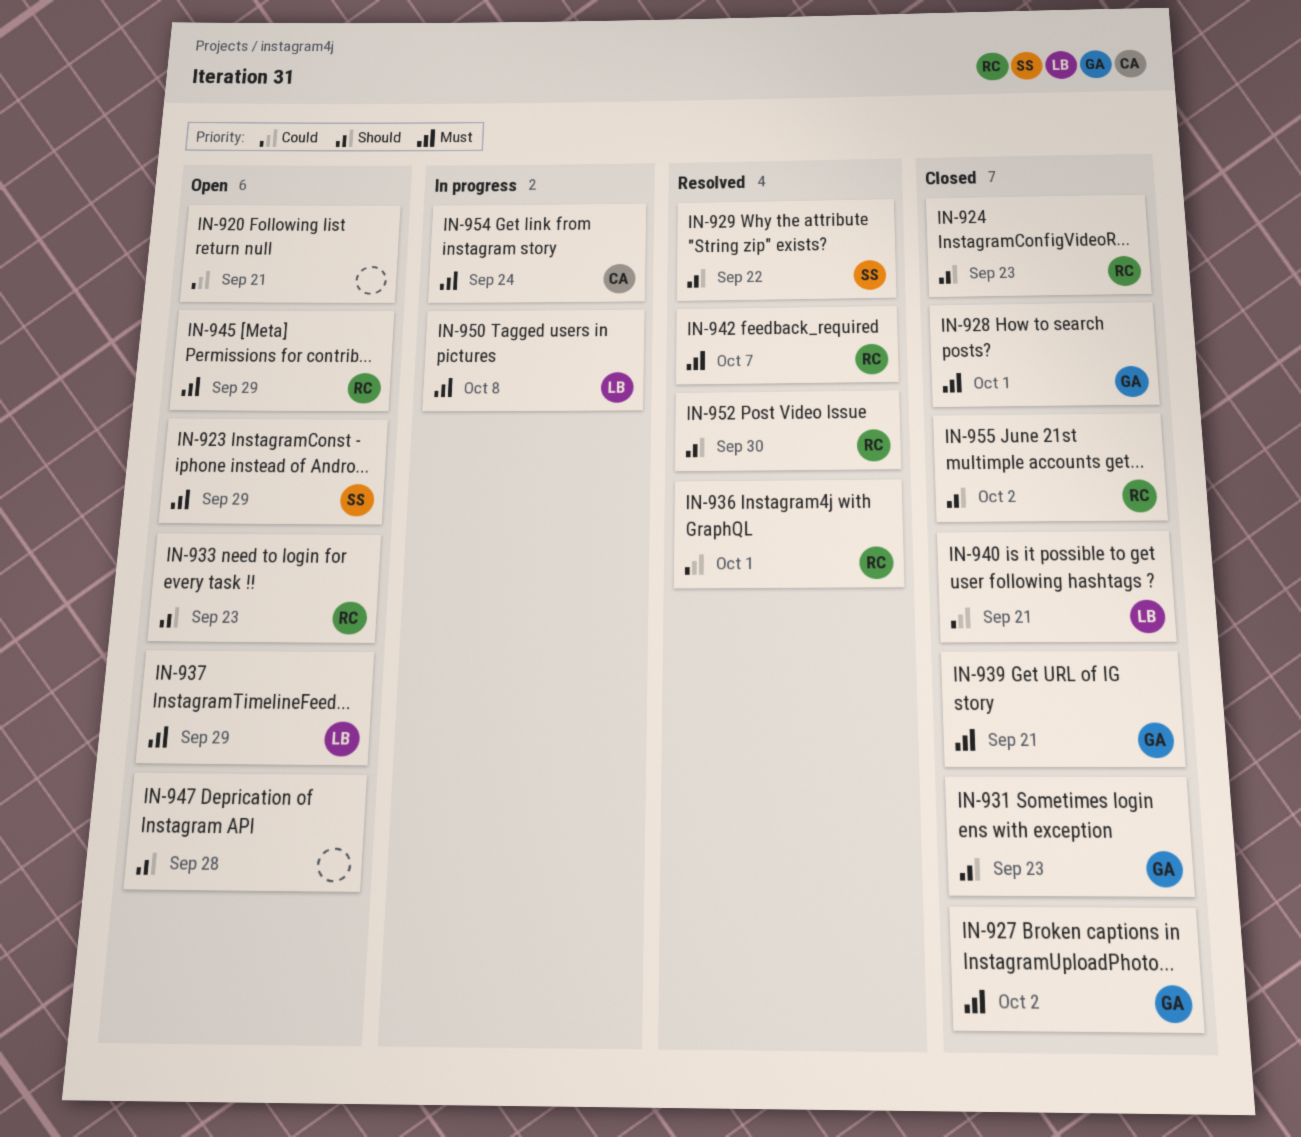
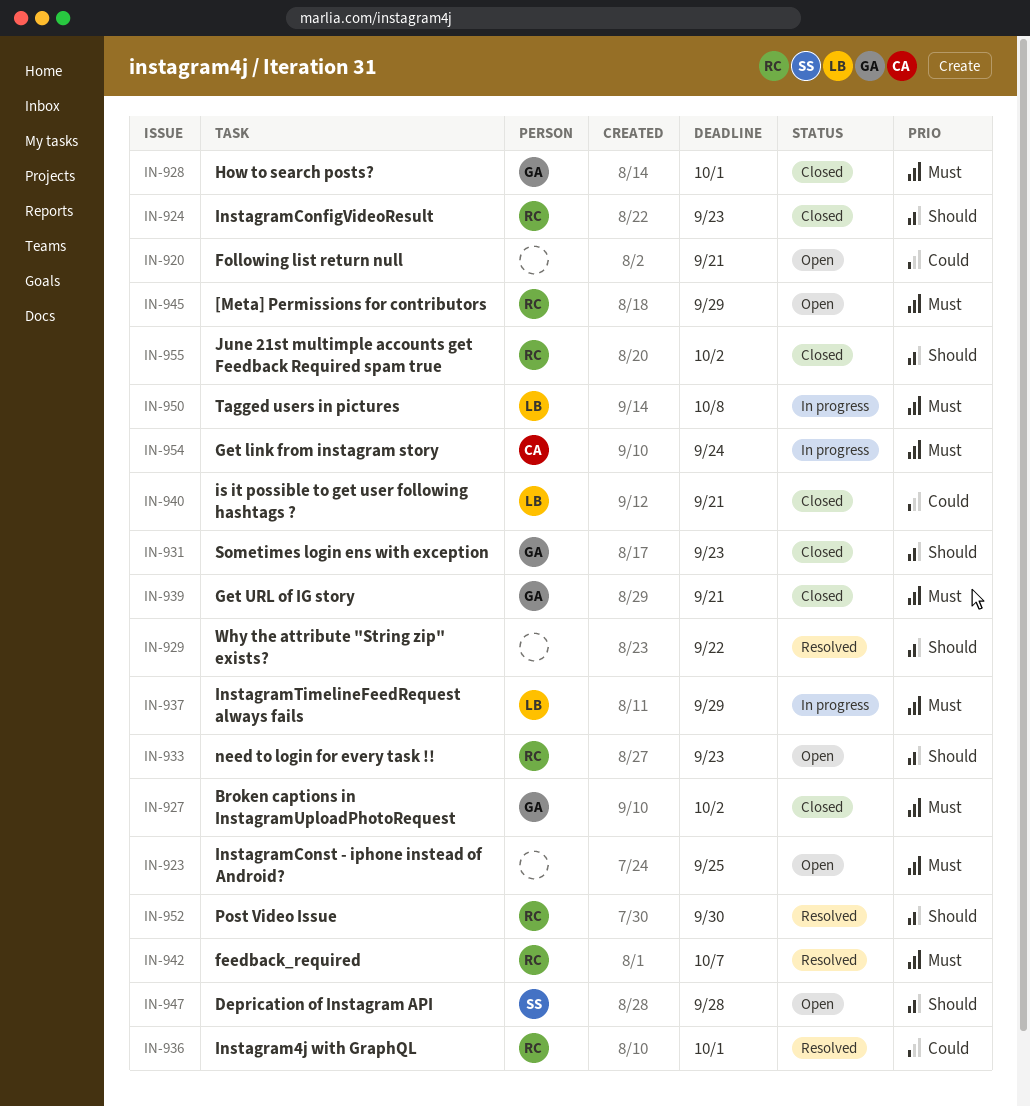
IN-923, owner: SS -> none
IN-923, due: Sep 29 -> Sep 25
IN-929, owner: SS -> none
IN-937, status: Open -> In progress
IN-947, owner: none -> SS

